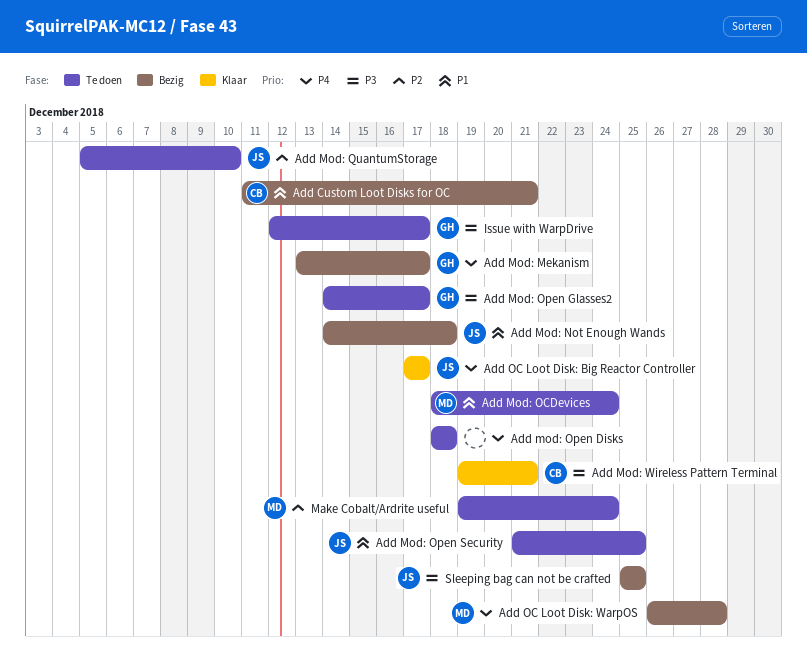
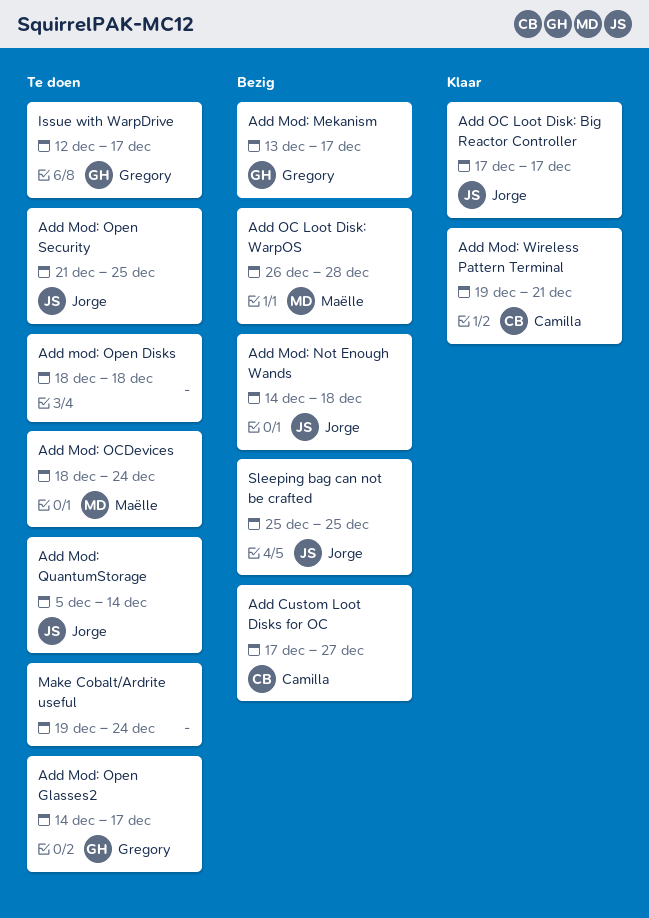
Add Custom Loot Disks for OC, start: Dec 11 -> Dec 17
Add Custom Loot Disks for OC, due: Dec 21 -> Dec 27
Add Mod: QuantumStorage, due: Dec 10 -> Dec 14
Make Cobalt/Ardrite useful, owner: Maëlle -> none

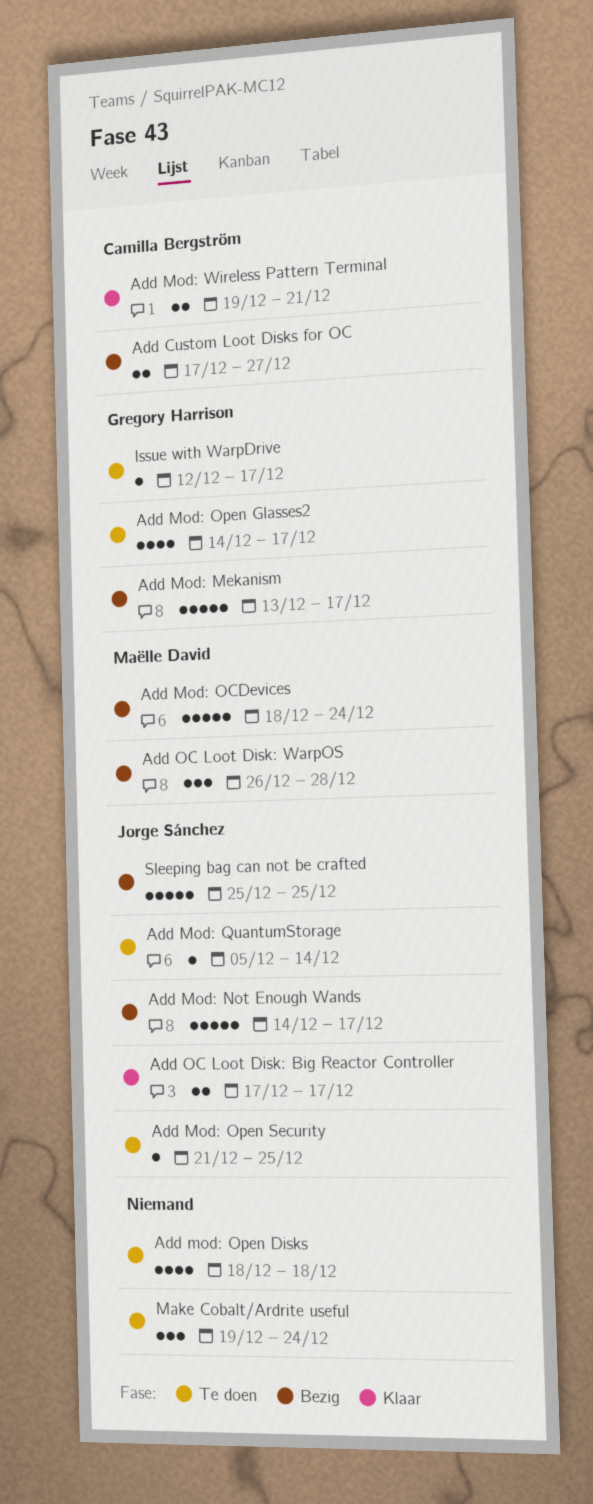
Add Mod: Not Enough Wands, due: Dec 18 -> Dec 17
Add Mod: OCDevices, status: Te doen -> Bezig

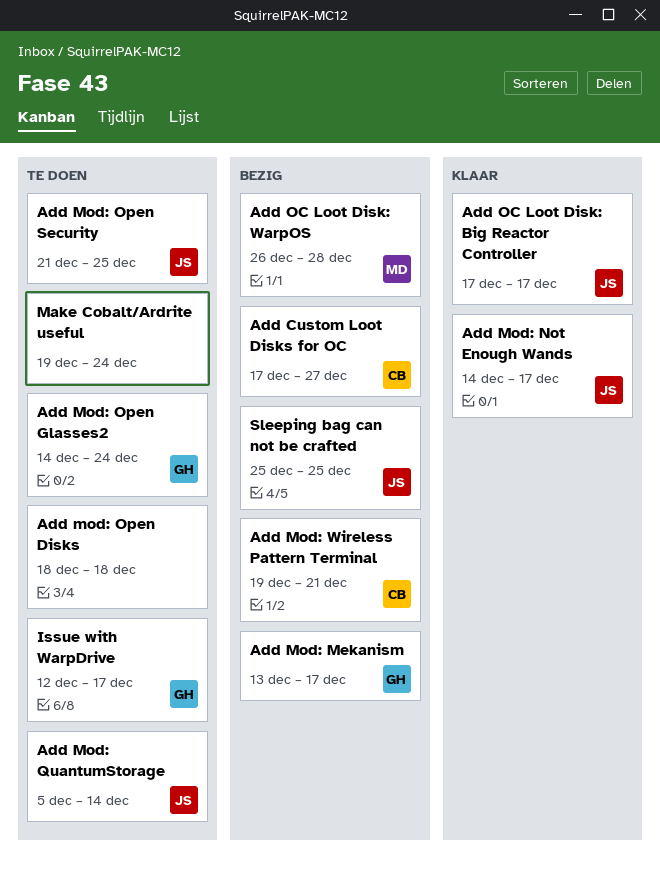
Add Mod: Not Enough Wands, status: Bezig -> Klaar
Add Mod: OCDevices: present -> none
Add Mod: Open Glasses2, due: Dec 17 -> Dec 24
Add Mod: Wireless Pattern Terminal, status: Klaar -> Bezig

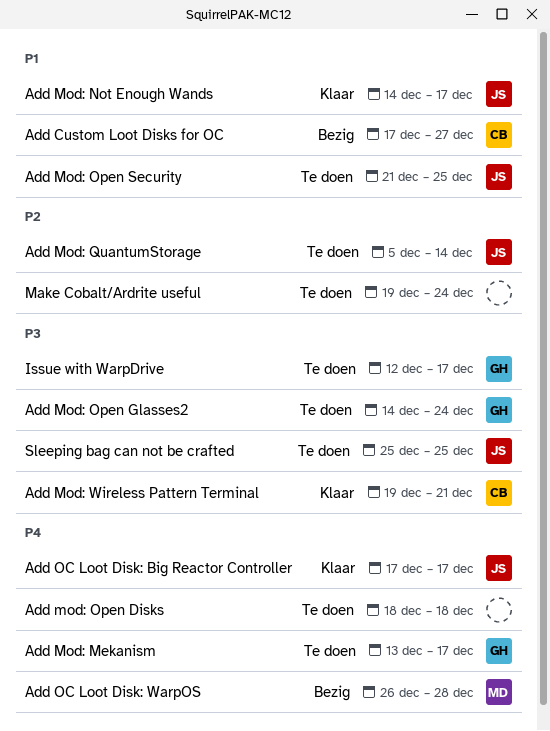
Add Mod: Mekanism, status: Bezig -> Te doen
Add Mod: Wireless Pattern Terminal, status: Bezig -> Klaar
Sleeping bag can not be crafted, status: Bezig -> Te doen

